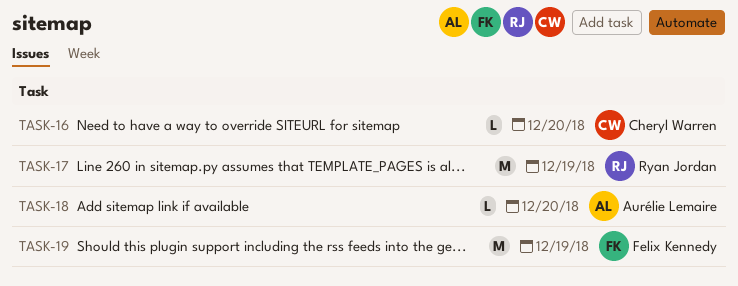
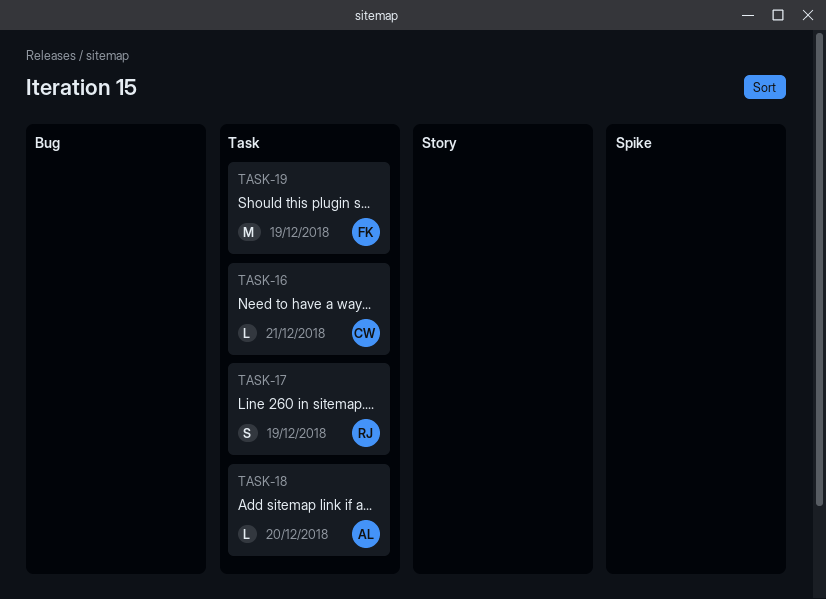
TASK-16, due: Dec 20 -> Dec 21
TASK-17, estimate: M -> S

